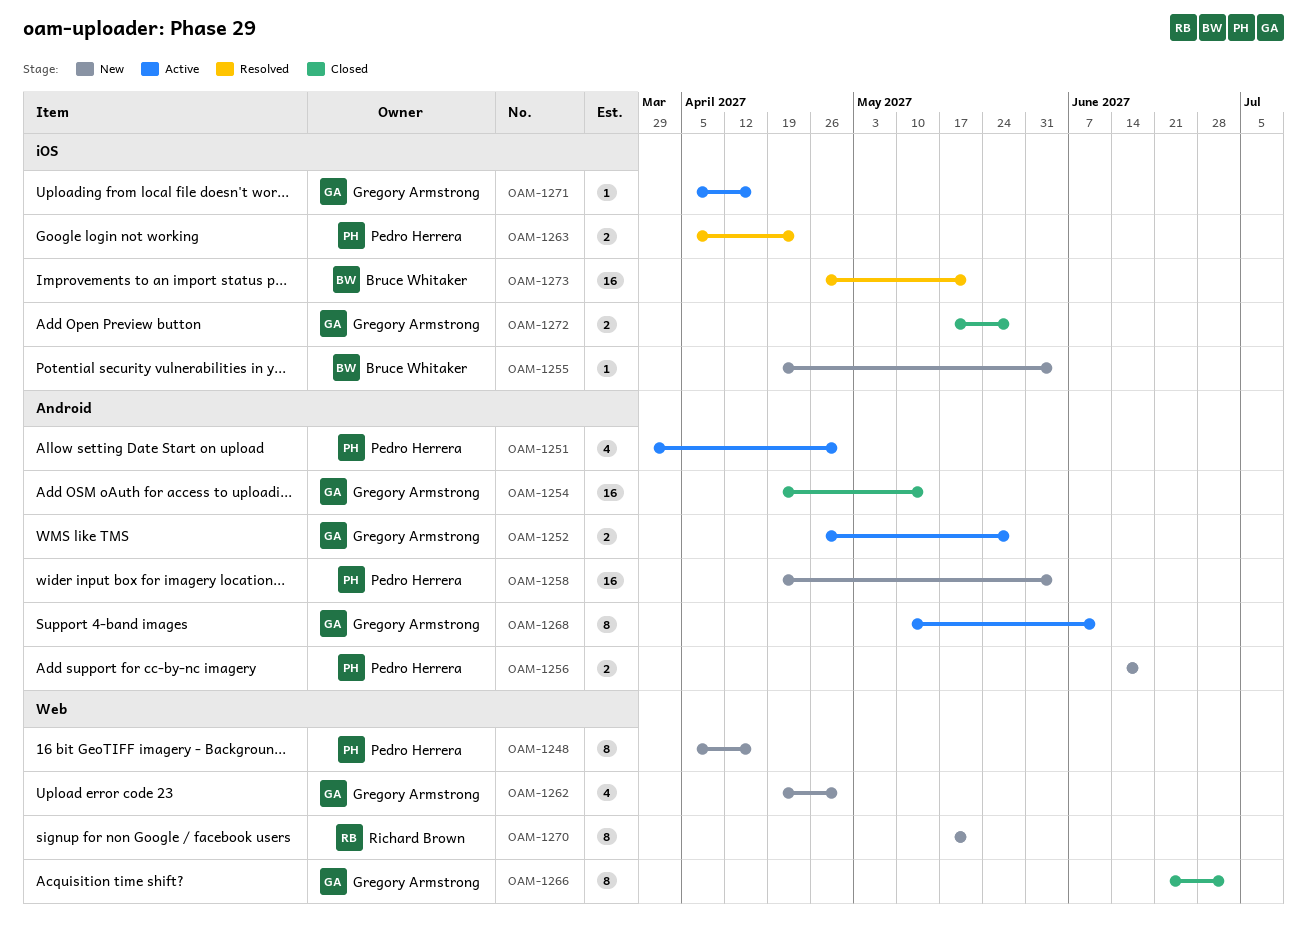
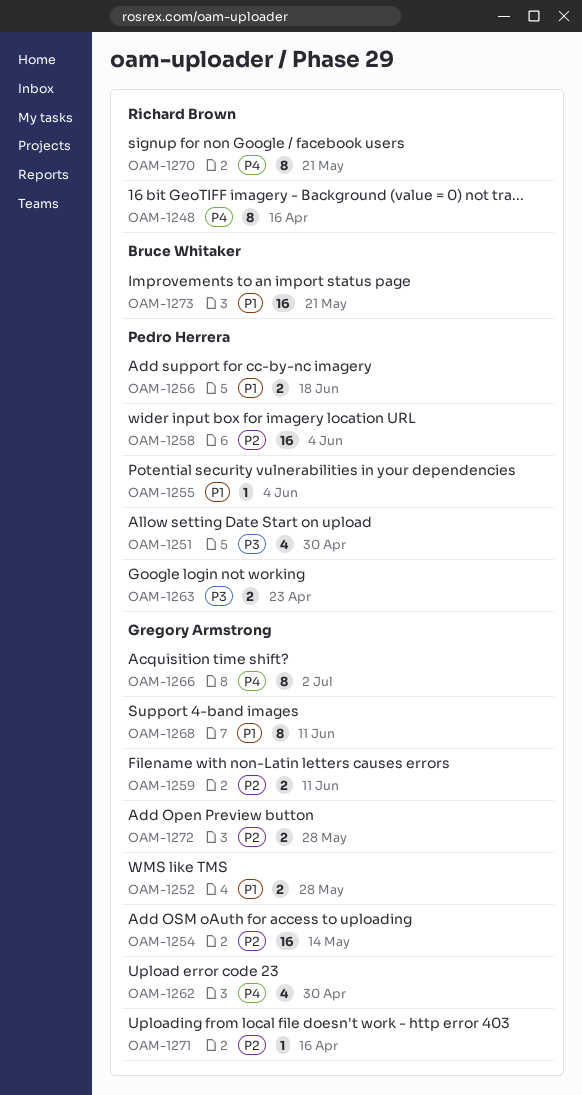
OAM-1248, owner: Pedro Herrera -> Richard Brown
OAM-1255, owner: Bruce Whitaker -> Pedro Herrera
OAM-1259: none -> present

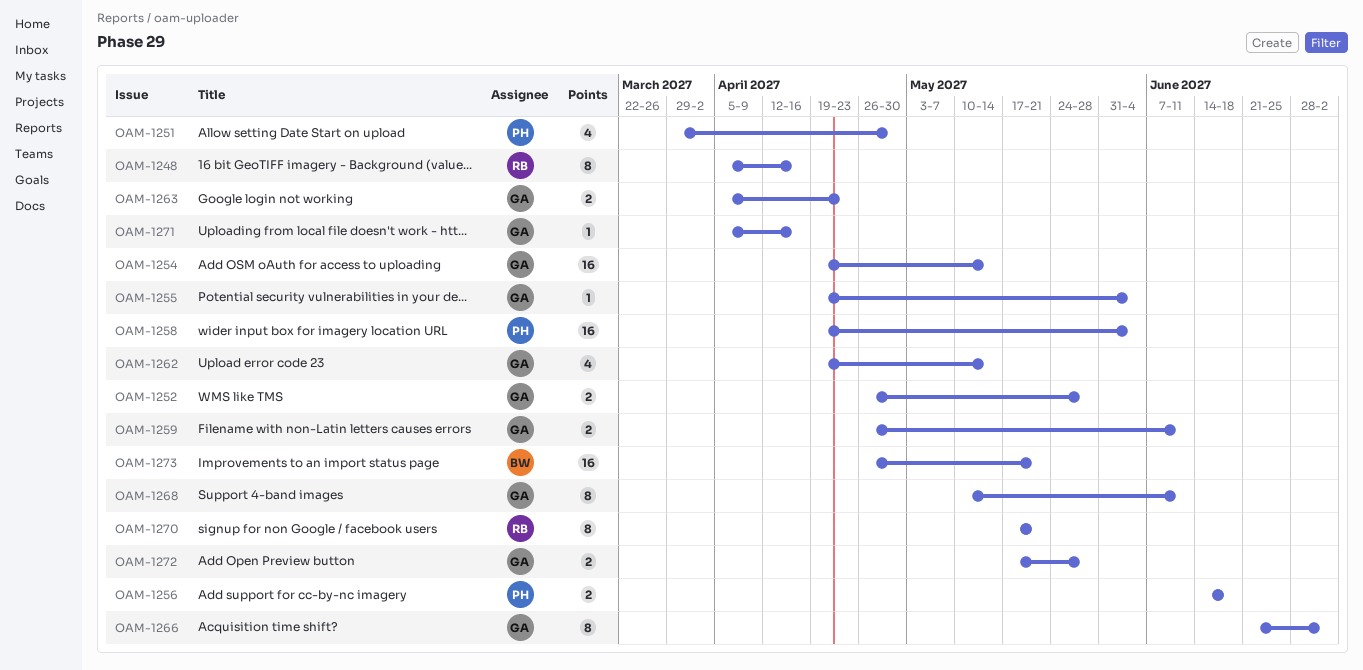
OAM-1255, owner: Pedro Herrera -> Gregory Armstrong
OAM-1262, due: Apr 30 -> May 14
OAM-1263, owner: Pedro Herrera -> Gregory Armstrong

